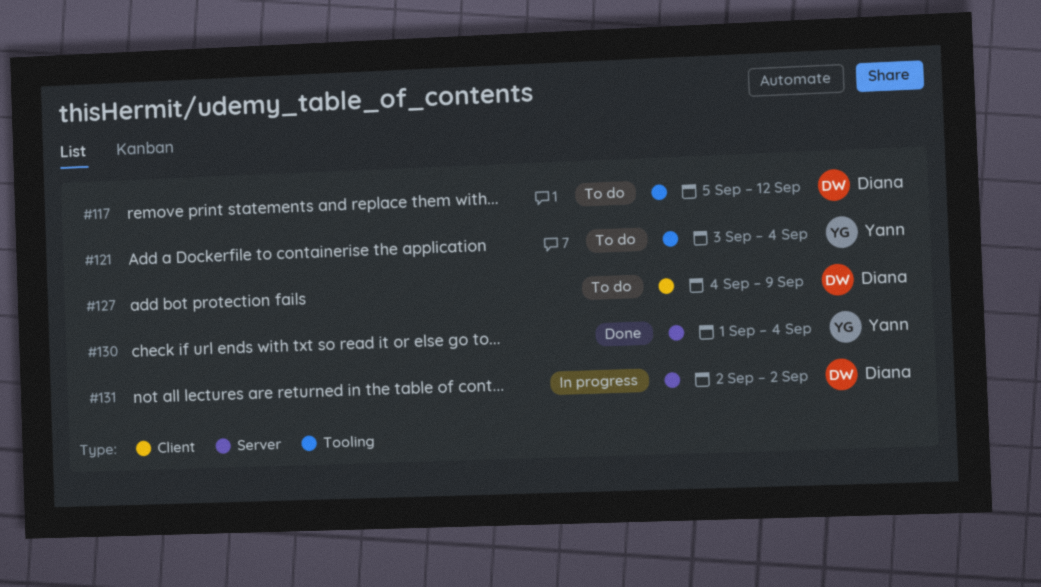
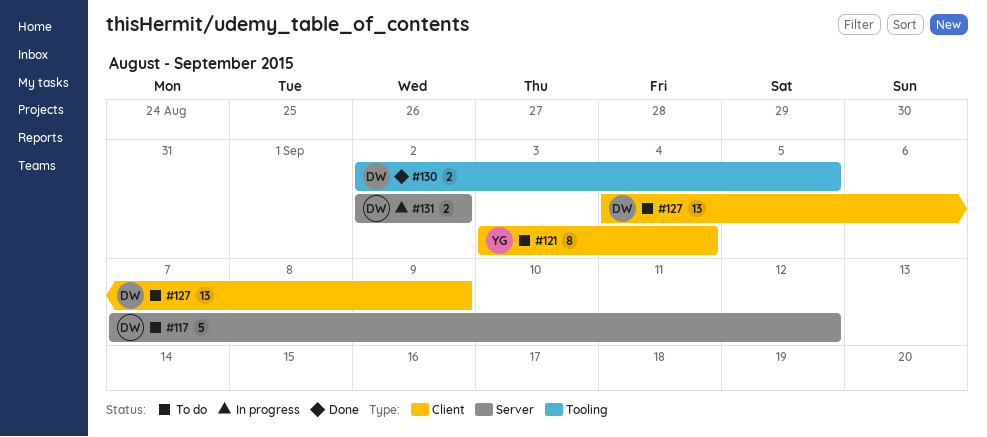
#117, label: Tooling -> Server
#117, start: Sep 5 -> Sep 7
#121, label: Tooling -> Client
#130, owner: Yann -> Diana
#130, label: Server -> Tooling
#130, start: Sep 1 -> Sep 2
#130, due: Sep 4 -> Sep 5

